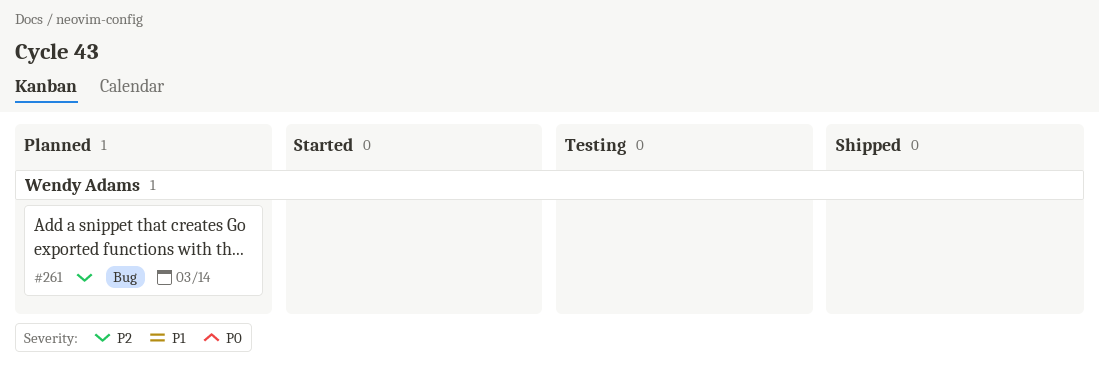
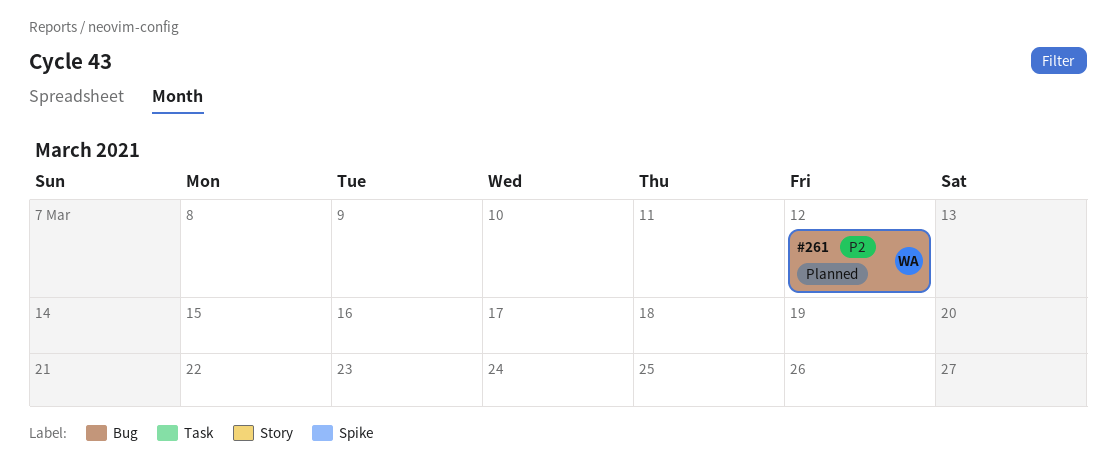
#261, due: Mar 14 -> Mar 12

